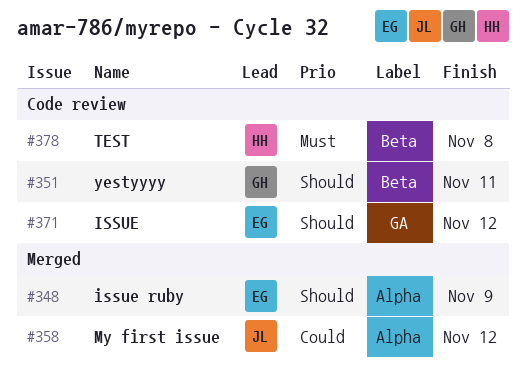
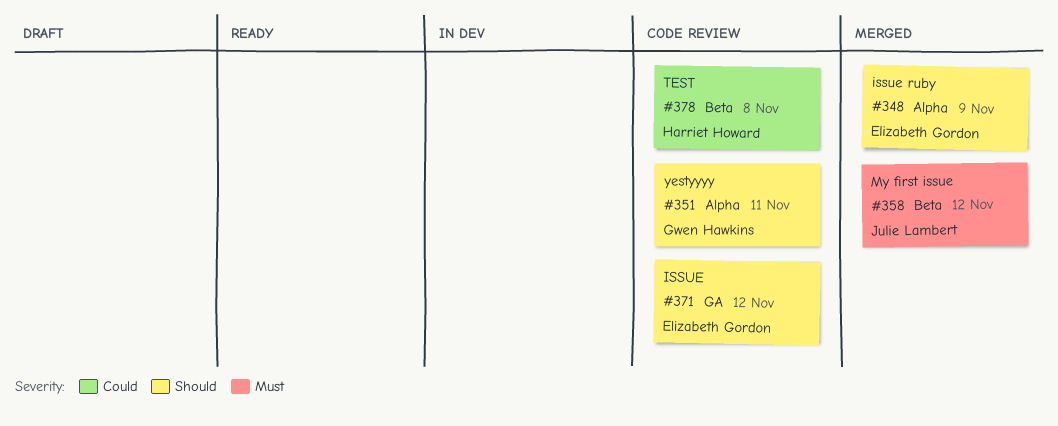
#351, label: Beta -> Alpha
#358, priority: Could -> Must
#358, label: Alpha -> Beta
#378, priority: Must -> Could

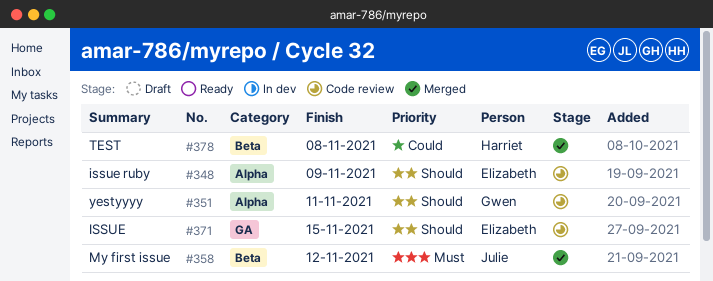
#348, status: Merged -> Code review
#371, due: Nov 12 -> Nov 15
#378, status: Code review -> Merged

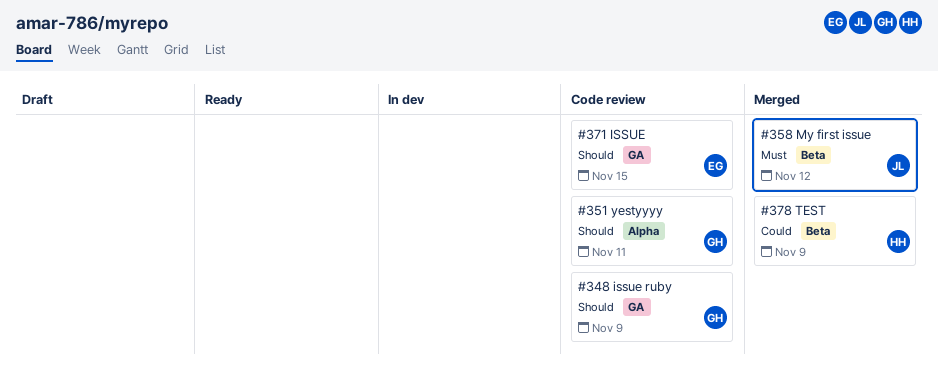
#348, owner: Elizabeth -> Gwen
#348, label: Alpha -> GA
#378, due: Nov 8 -> Nov 9

